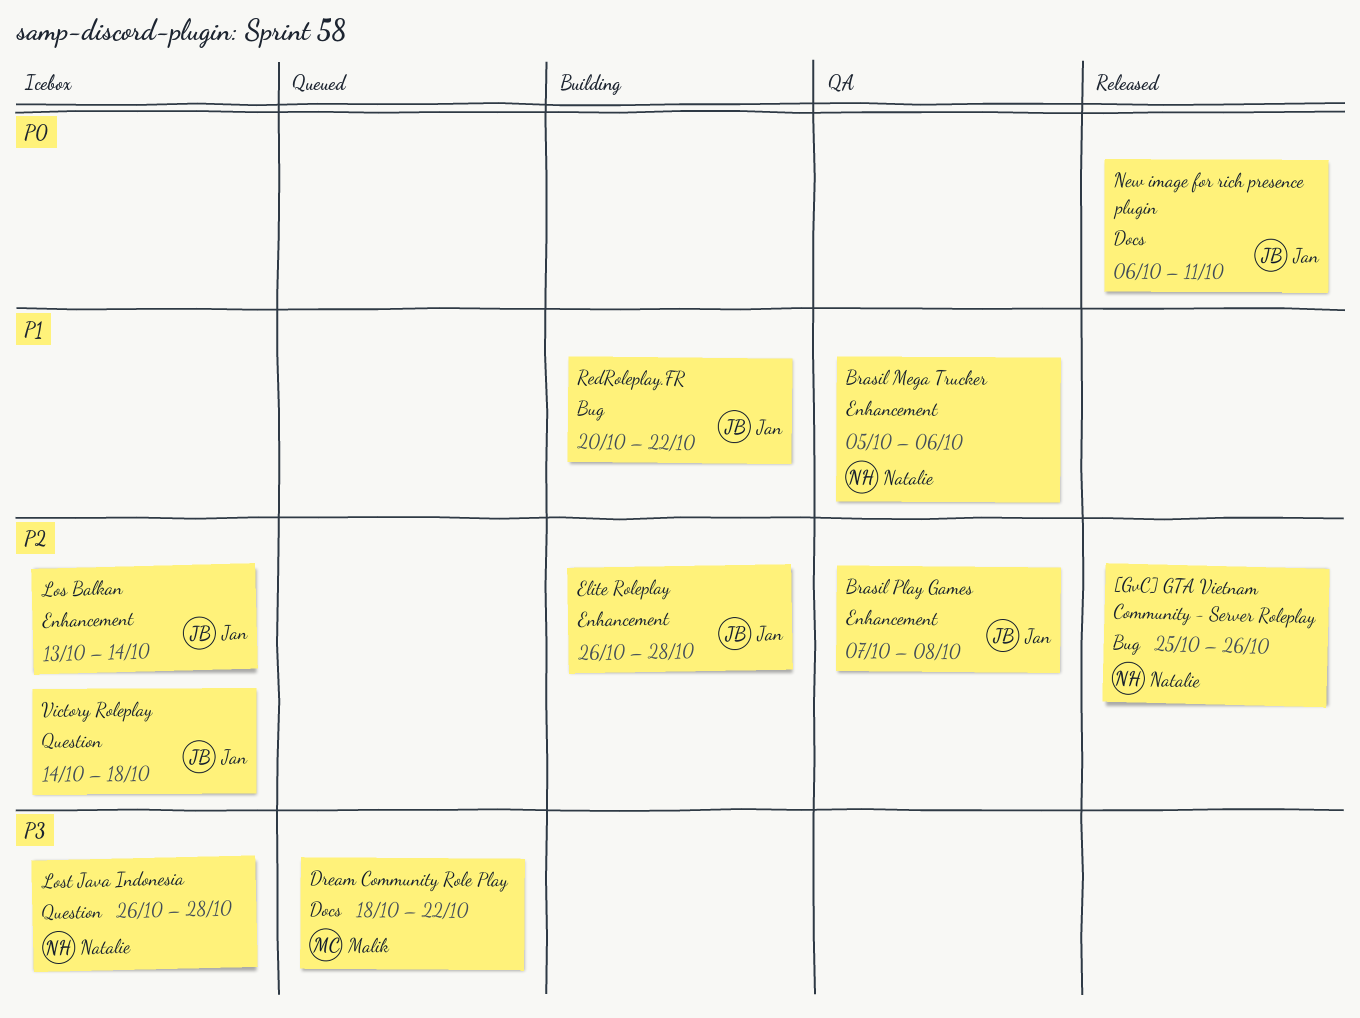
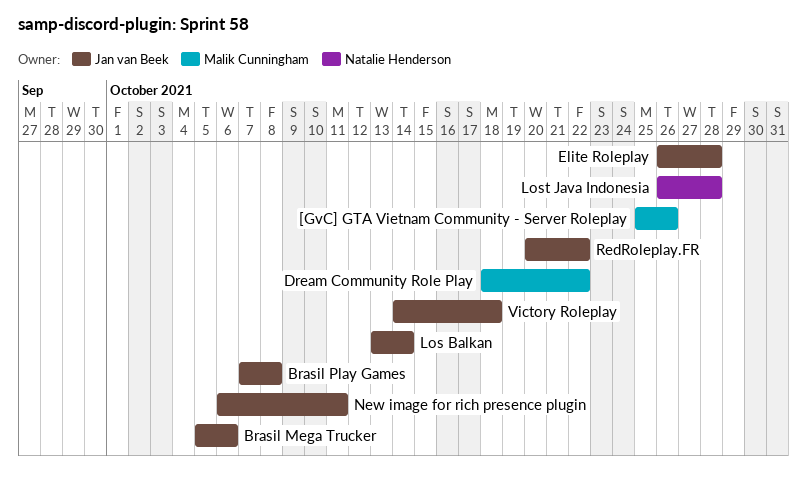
[GvC] GTA Vietnam Community - Server Roleplay, owner: Natalie Henderson -> Malik Cunningham
Brasil Mega Trucker, owner: Natalie Henderson -> Jan van Beek

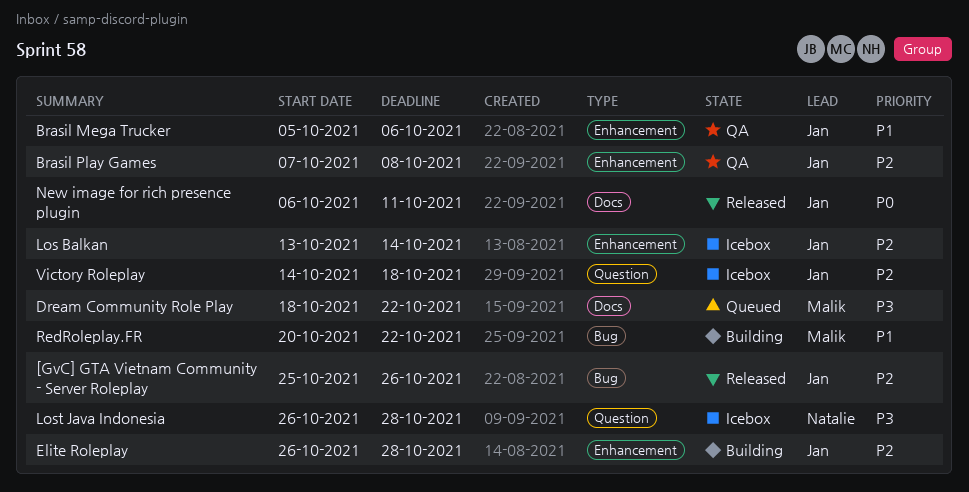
[GvC] GTA Vietnam Community - Server Roleplay, owner: Malik Cunningham -> Jan van Beek
RedRoleplay.FR, owner: Jan van Beek -> Malik Cunningham

